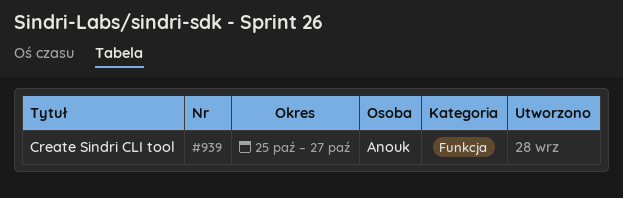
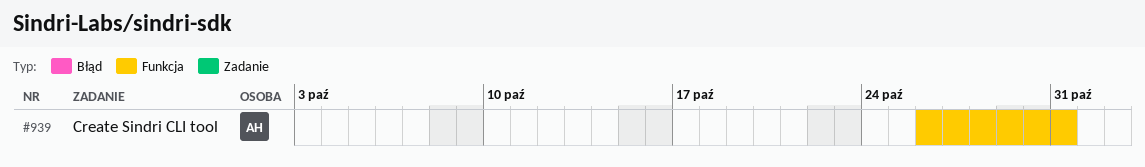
#939, start: Oct 25 -> Oct 26
#939, due: Oct 27 -> Oct 31

